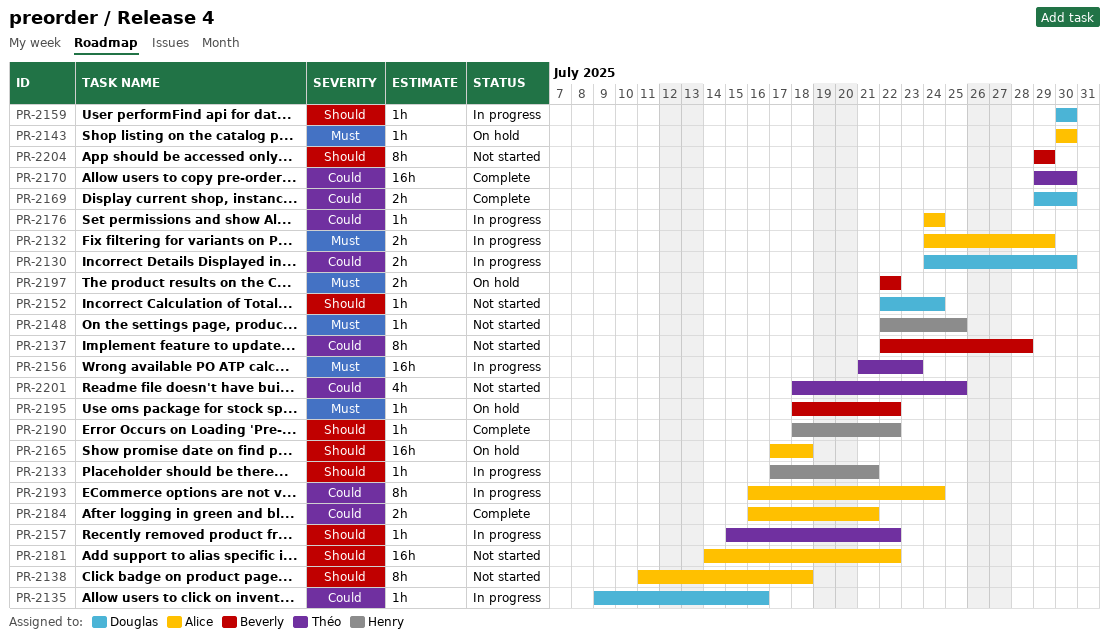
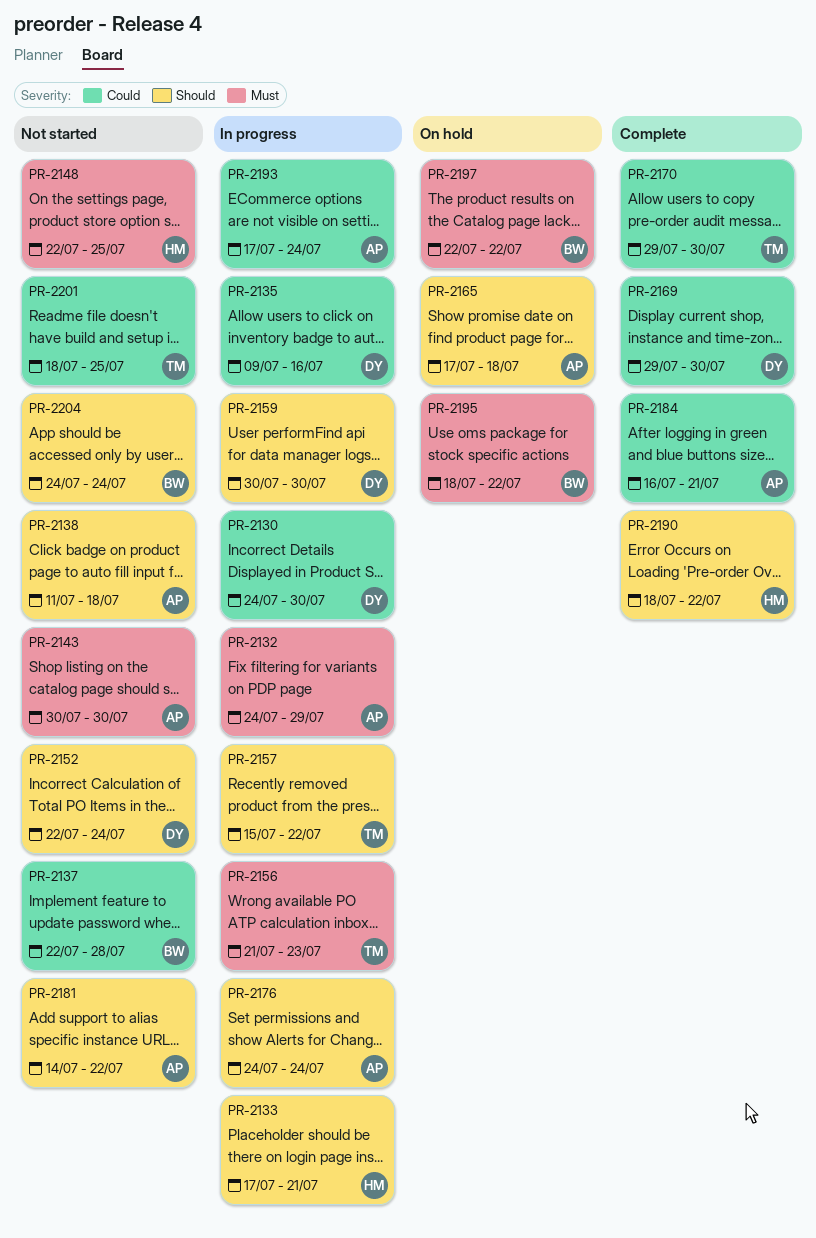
PR-2143, status: On hold -> Not started
PR-2176, priority: Could -> Should
PR-2193, start: Jul 16 -> Jul 17
PR-2204, start: Jul 29 -> Jul 24
PR-2204, due: Jul 29 -> Jul 24

